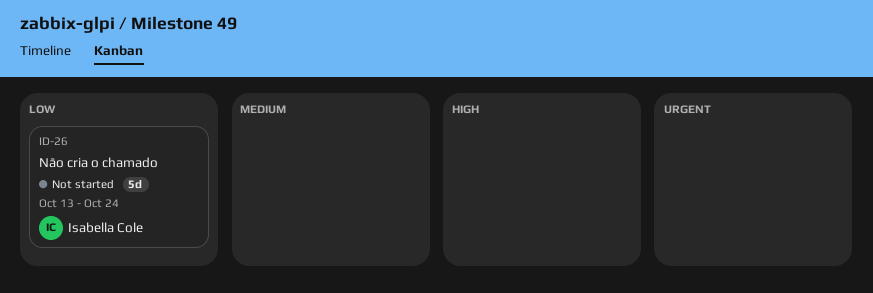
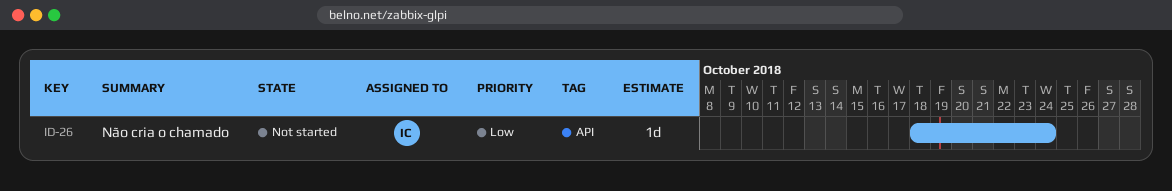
ID-26, estimate: 5d -> 1d
ID-26, start: Oct 13 -> Oct 18

